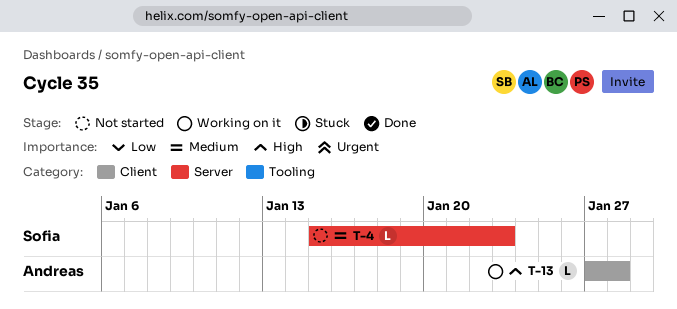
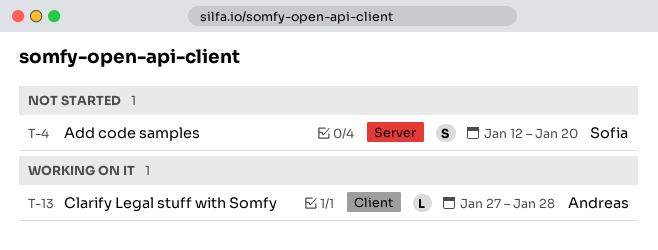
T-4, estimate: L -> S
T-4, start: Jan 15 -> Jan 12
T-4, due: Jan 23 -> Jan 20

